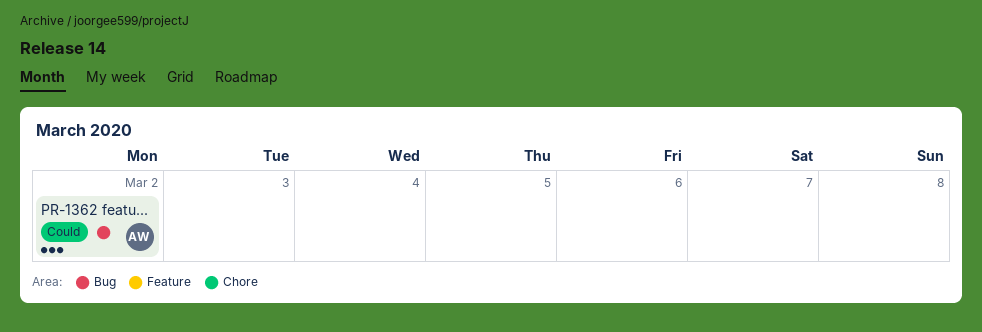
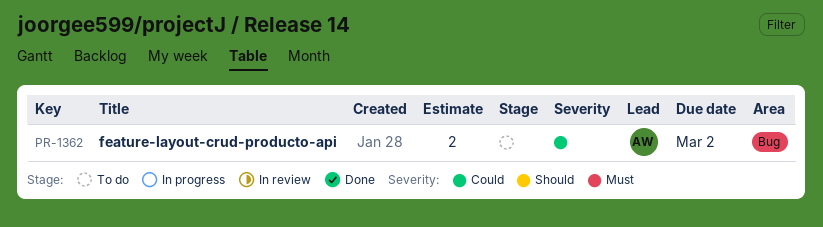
PR-1362, estimate: 3 -> 2

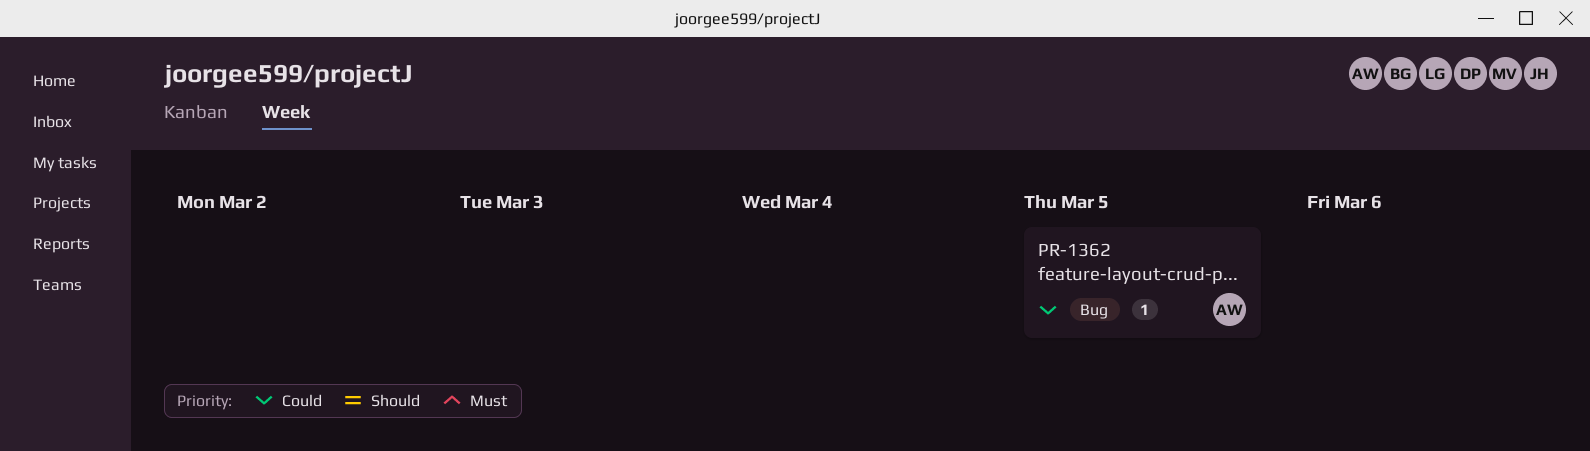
PR-1362, estimate: 2 -> 1
PR-1362, due: Mar 2 -> Mar 5

